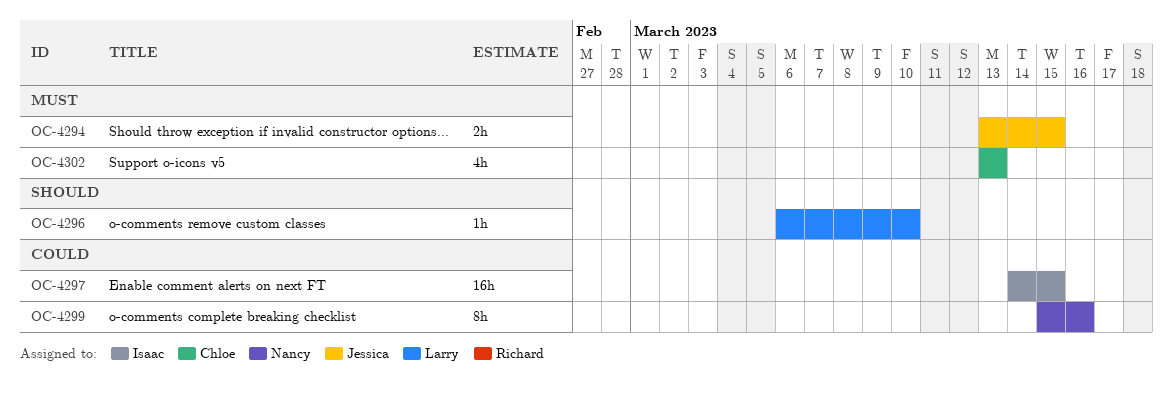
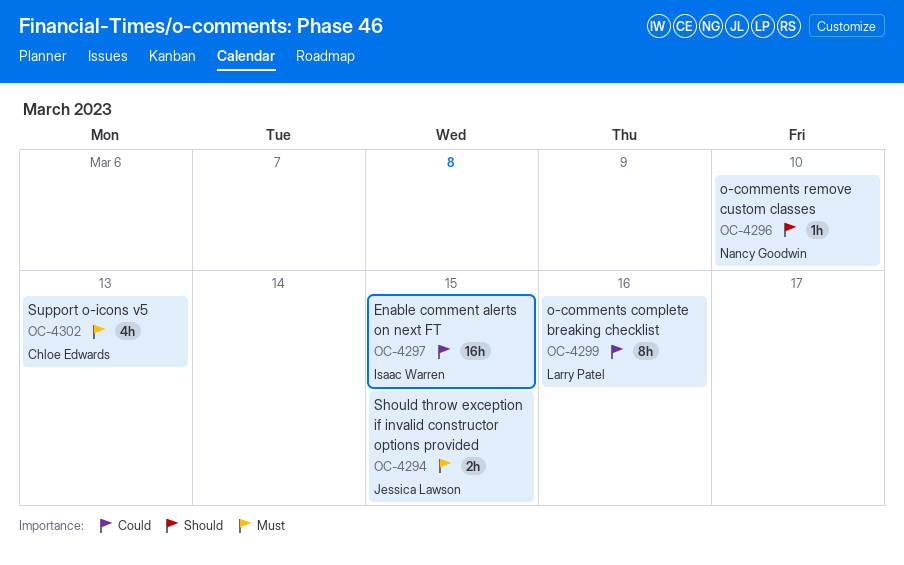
OC-4296, owner: Larry Patel -> Nancy Goodwin
OC-4299, owner: Nancy Goodwin -> Larry Patel

